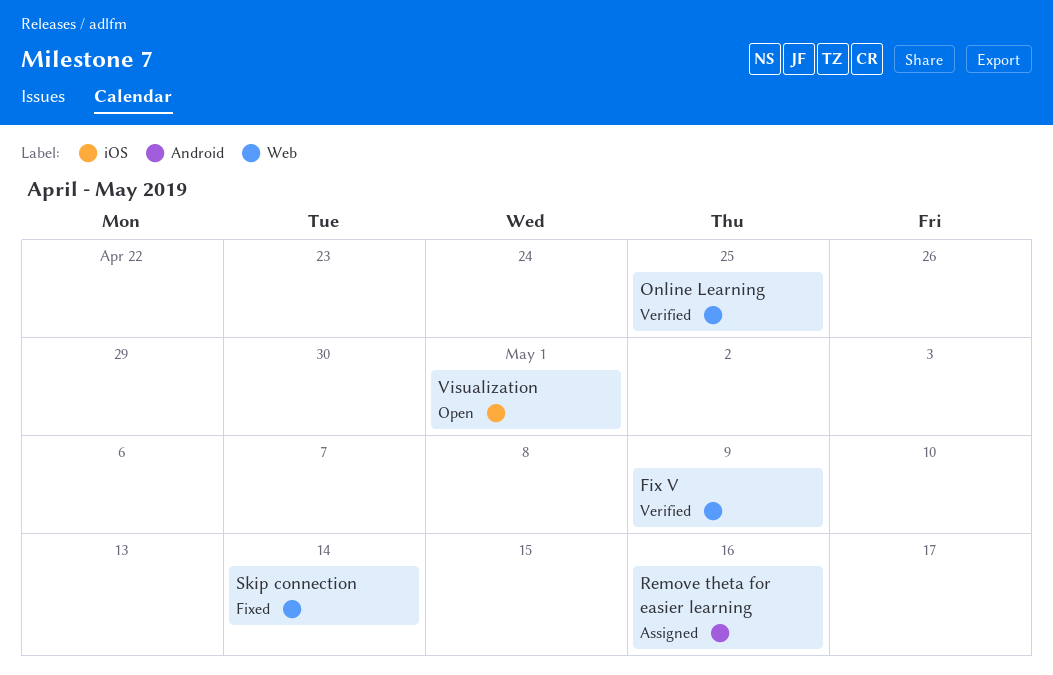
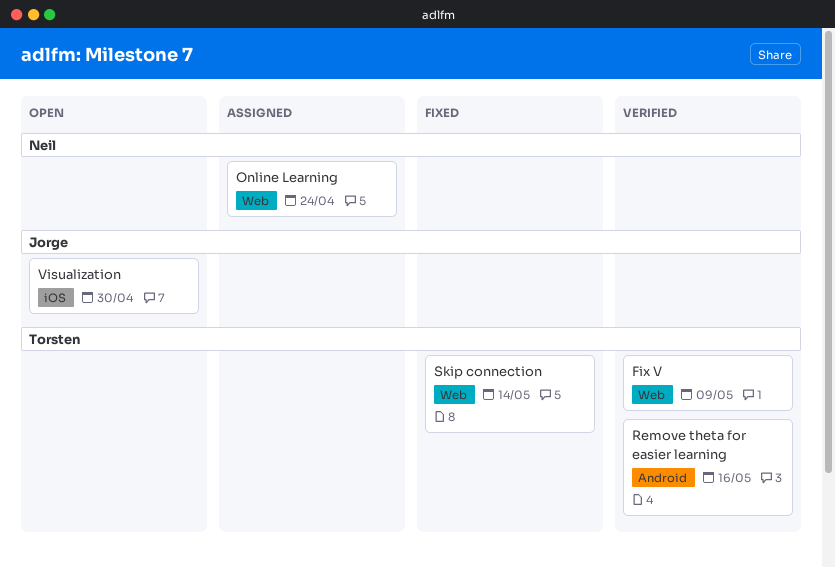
Online Learning, status: Verified -> Assigned
Online Learning, due: Apr 25 -> Apr 24
Remove theta for easier learning, status: Assigned -> Verified
Visualization, due: May 1 -> Apr 30

